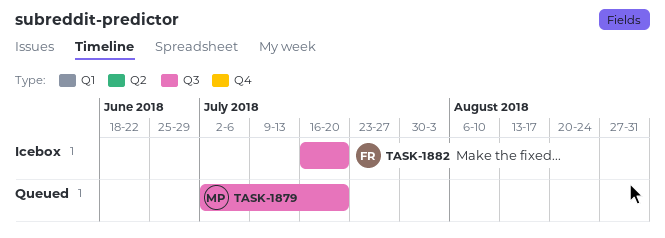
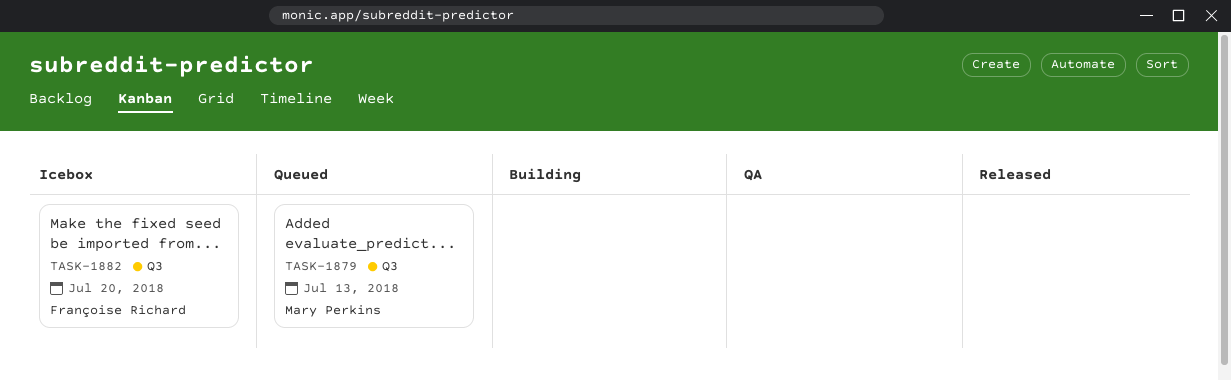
TASK-1879, due: Jul 20 -> Jul 13

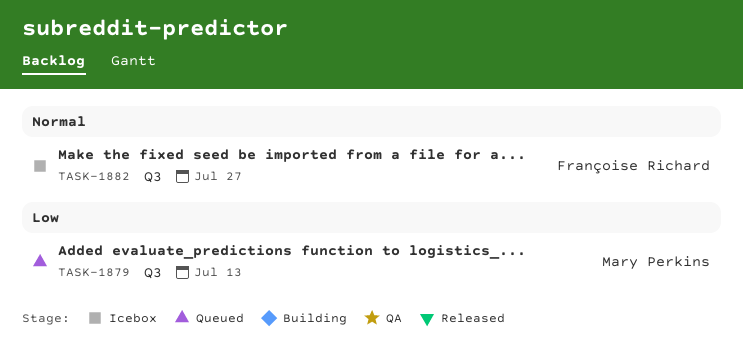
TASK-1882, due: Jul 20 -> Jul 27

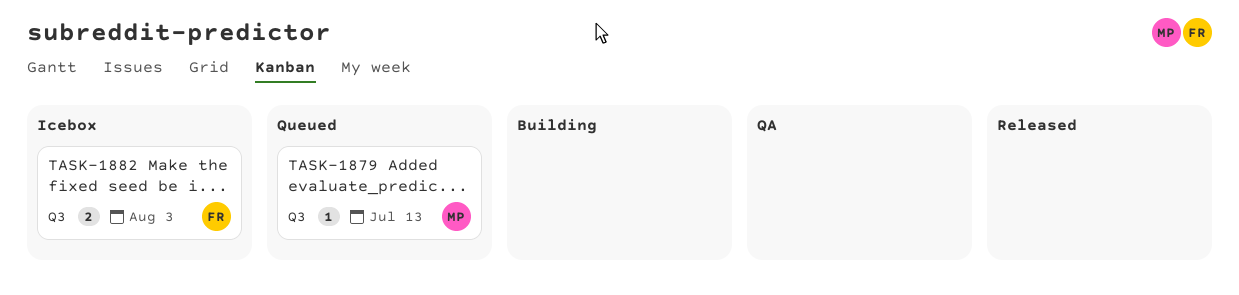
TASK-1882, due: Jul 27 -> Aug 3

